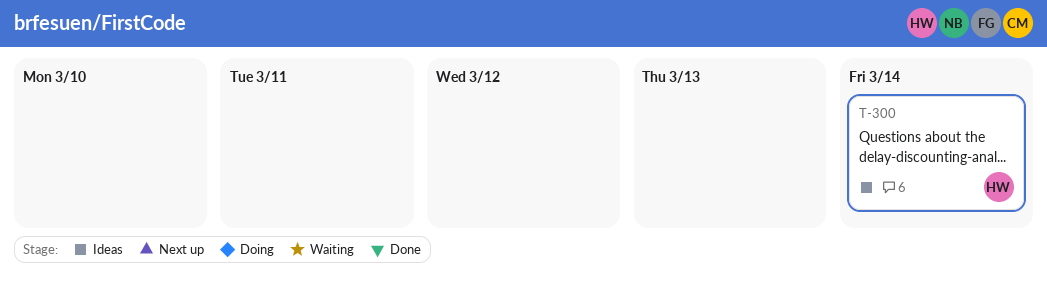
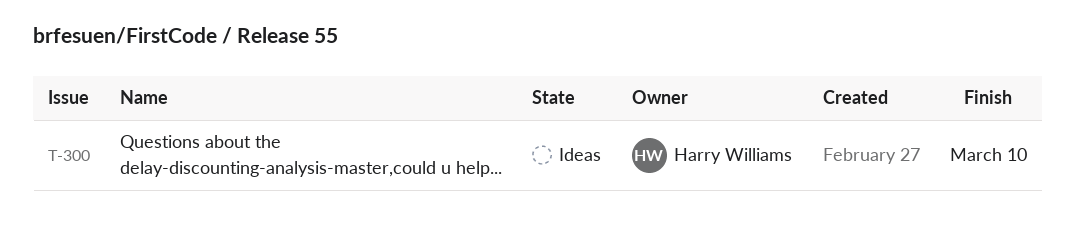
T-300, due: Mar 14 -> Mar 10

